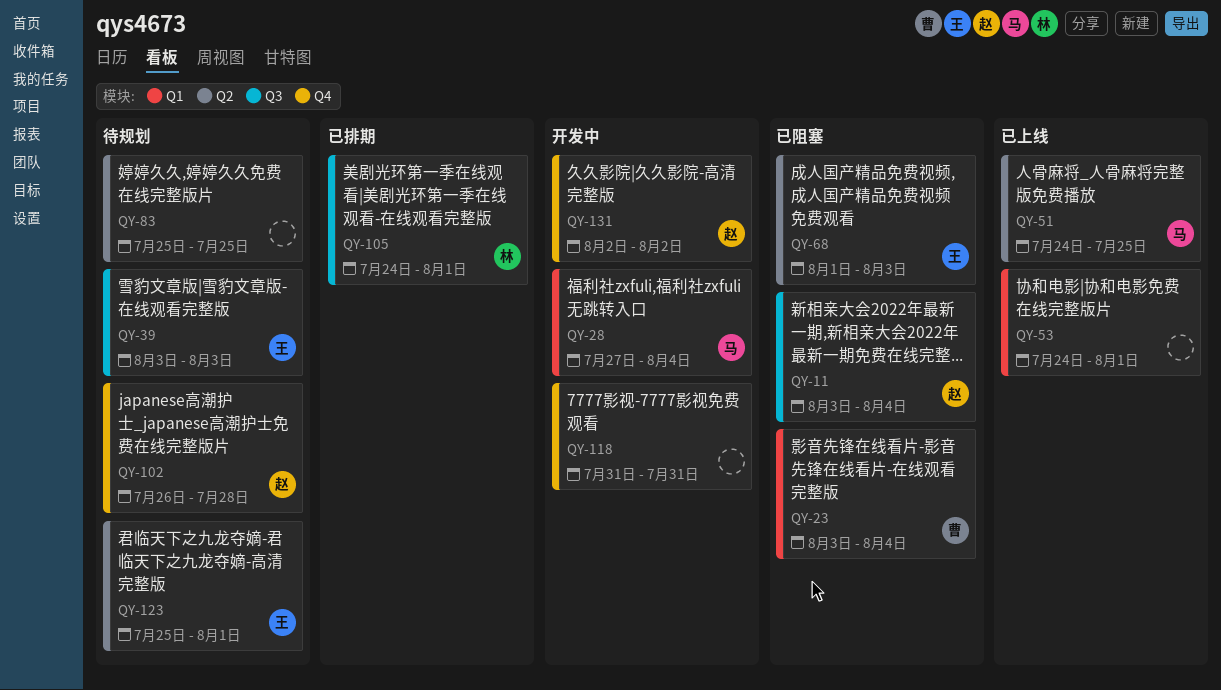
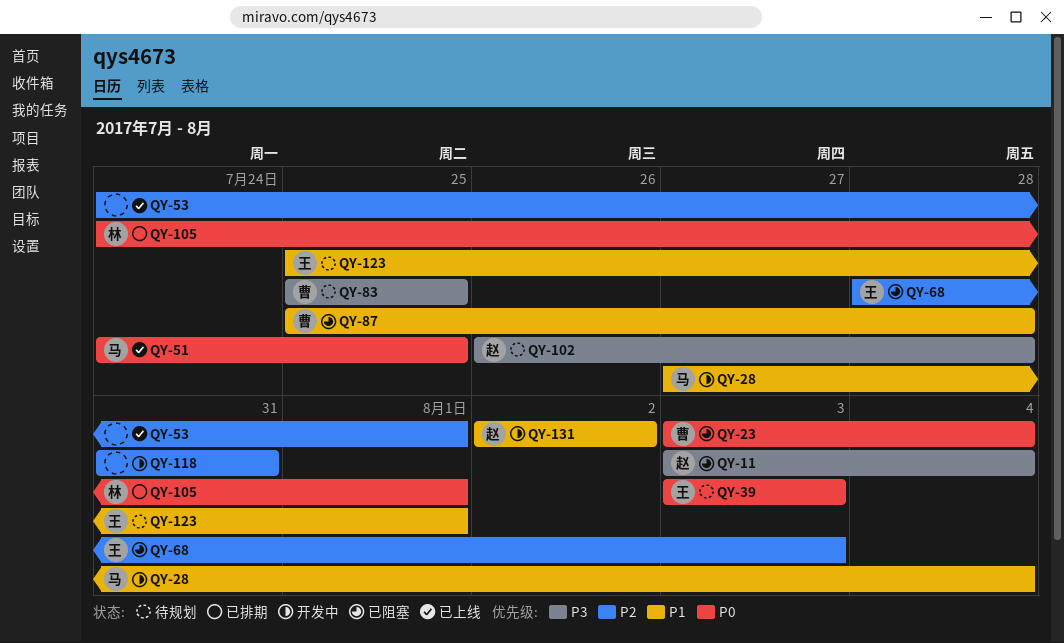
QY-68, start: Aug 1 -> Jul 28
QY-83, owner: none -> 曹
QY-87: none -> present

